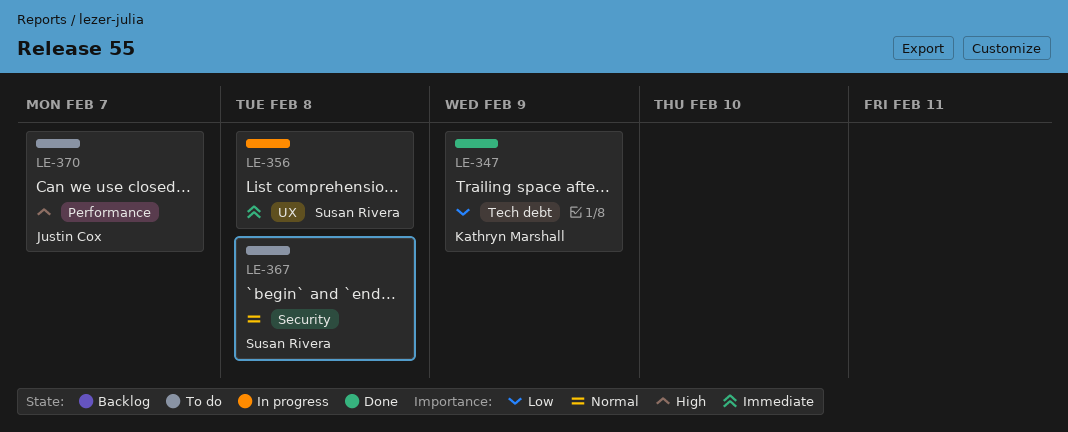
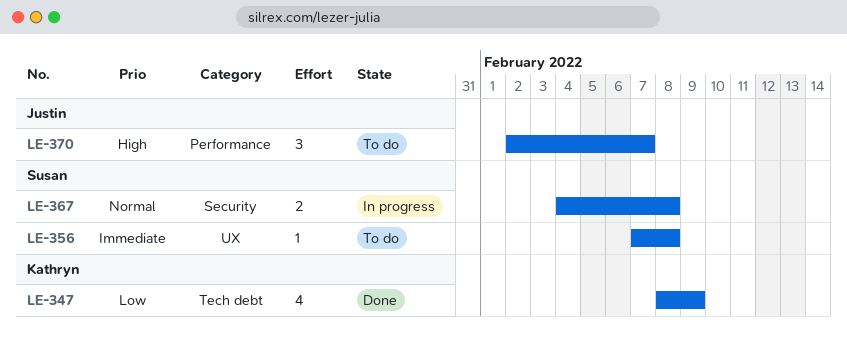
LE-356, status: In progress -> To do
LE-367, status: To do -> In progress

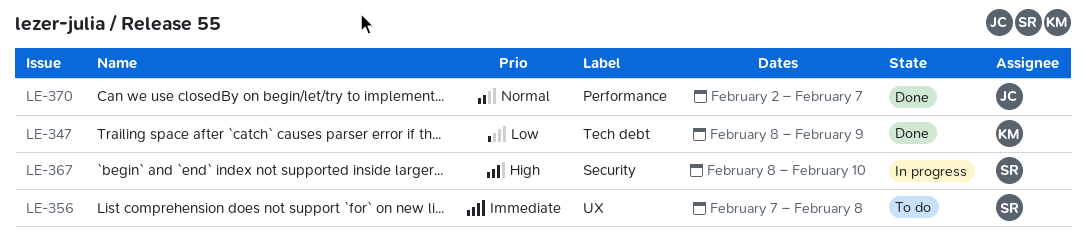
LE-367, priority: Normal -> High
LE-367, start: Feb 4 -> Feb 8
LE-367, due: Feb 8 -> Feb 10
LE-370, status: To do -> Done
LE-370, priority: High -> Normal

